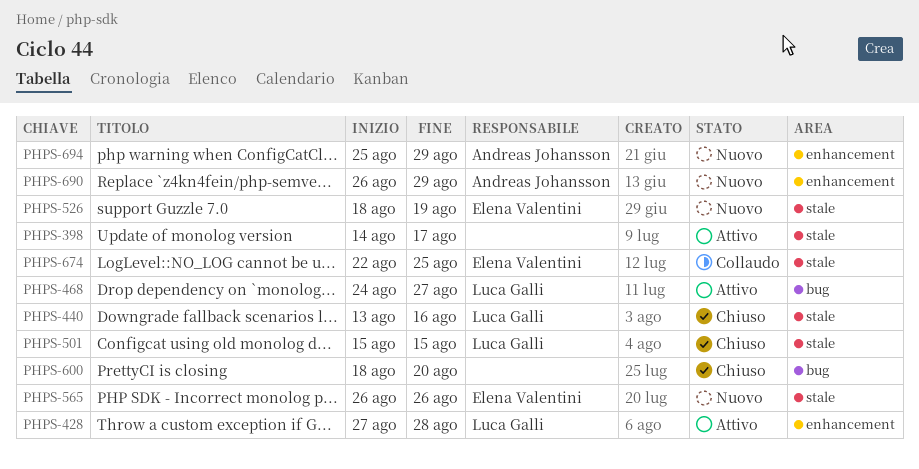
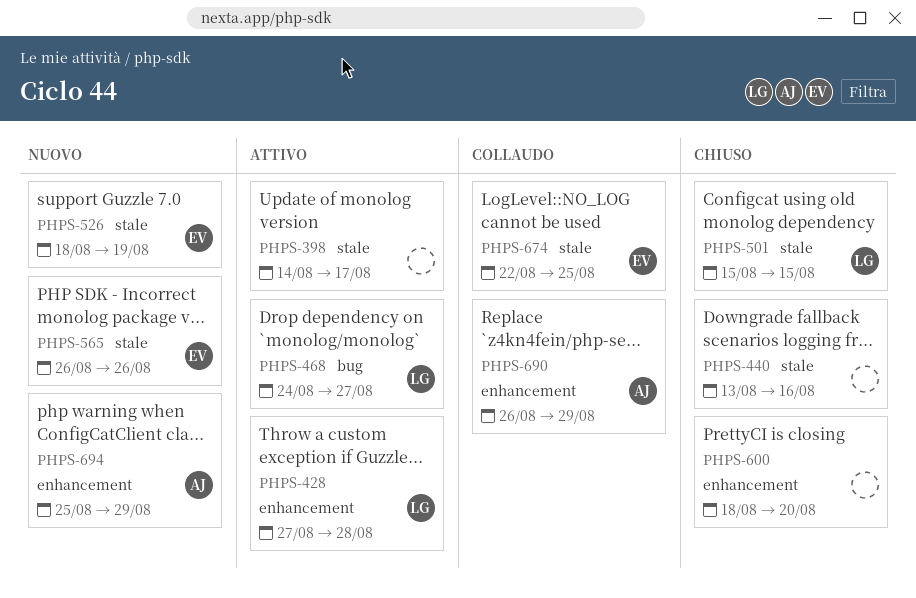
PHPS-440, owner: Luca Galli -> none
PHPS-600, label: bug -> enhancement
PHPS-690, status: Nuovo -> Collaudo

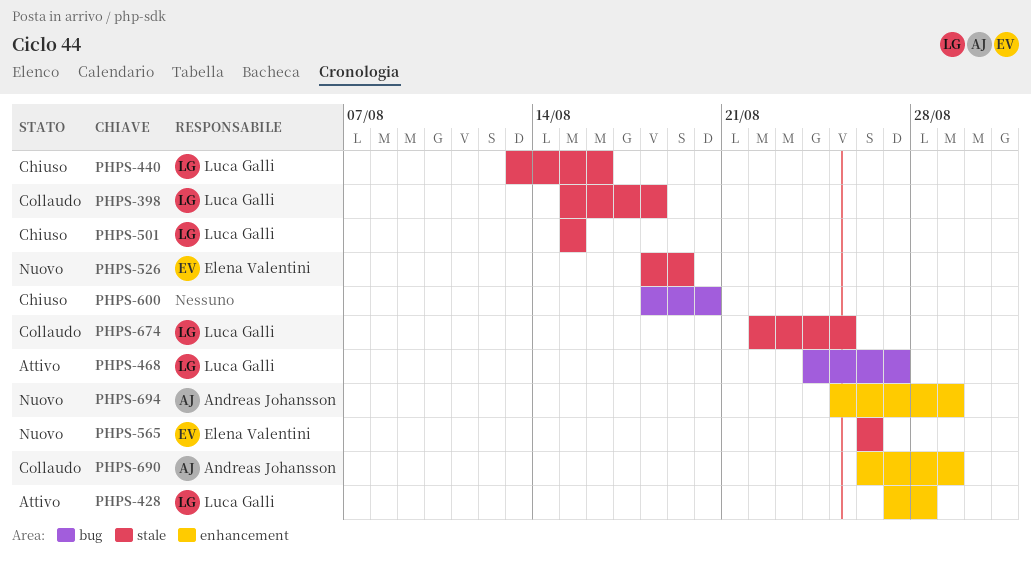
PHPS-398, status: Attivo -> Collaudo
PHPS-398, owner: none -> Luca Galli
PHPS-398, start: Aug 14 -> Aug 15
PHPS-398, due: Aug 17 -> Aug 18
PHPS-440, owner: none -> Luca Galli
PHPS-600, label: enhancement -> bug
PHPS-674, owner: Elena Valentini -> Luca Galli

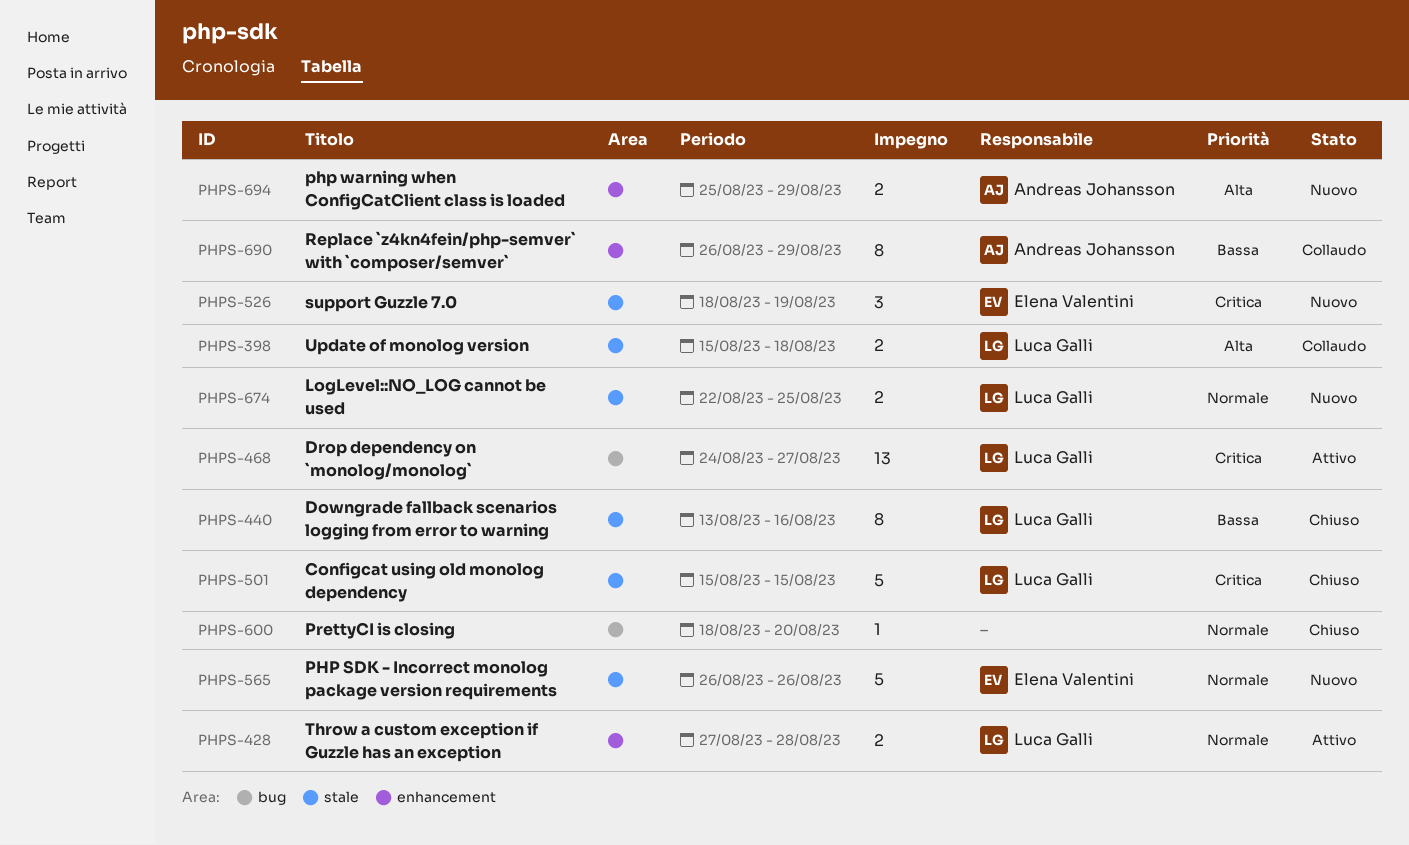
PHPS-674, status: Collaudo -> Nuovo

